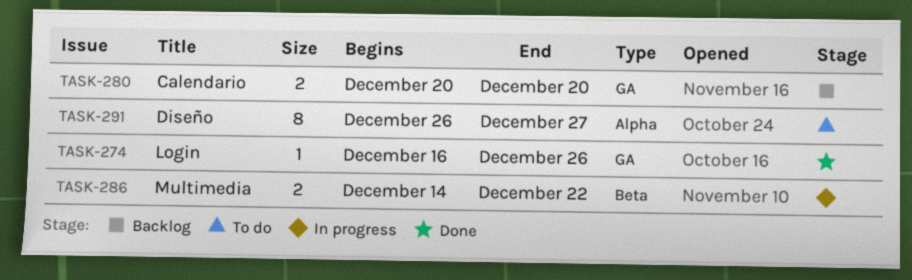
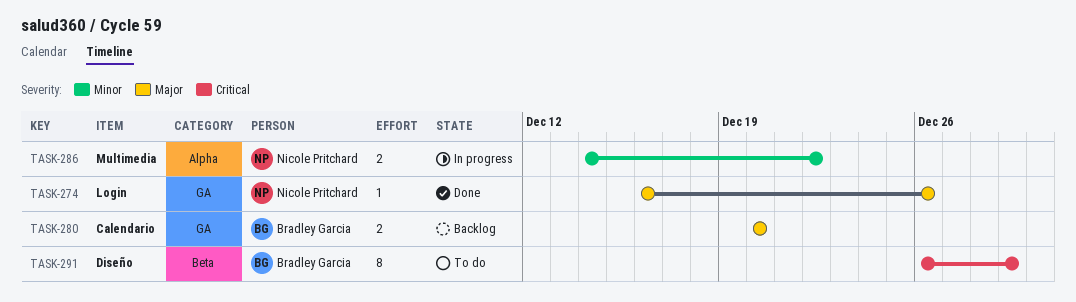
TASK-286, label: Beta -> Alpha
TASK-291, label: Alpha -> Beta
TASK-291, due: Dec 27 -> Dec 29

